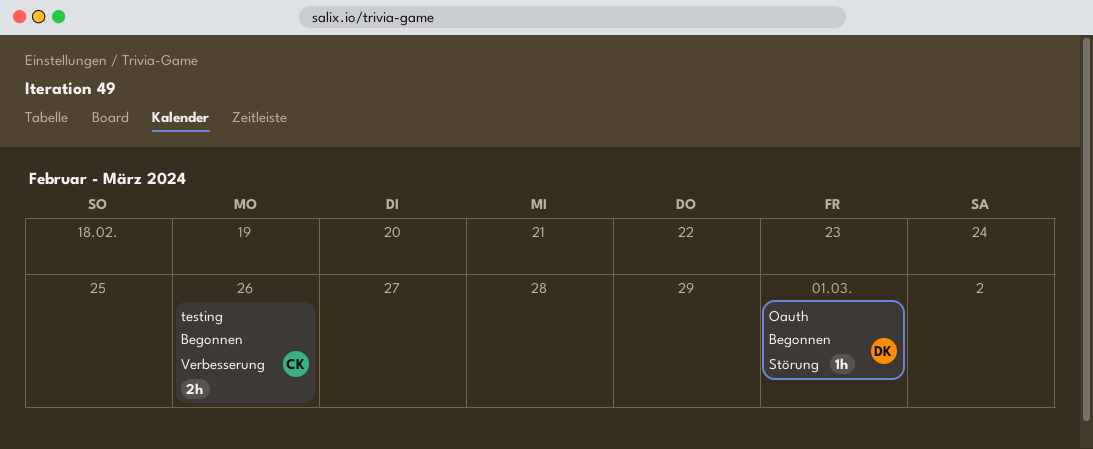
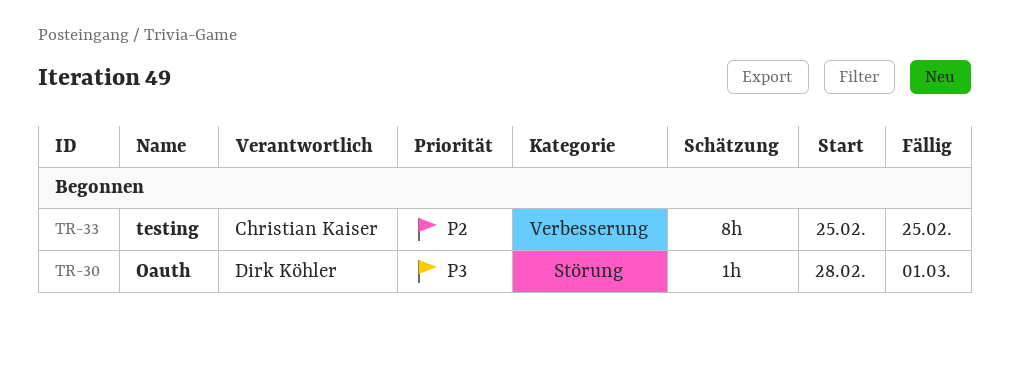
testing, estimate: 2h -> 8h
testing, due: Feb 26 -> Feb 25

